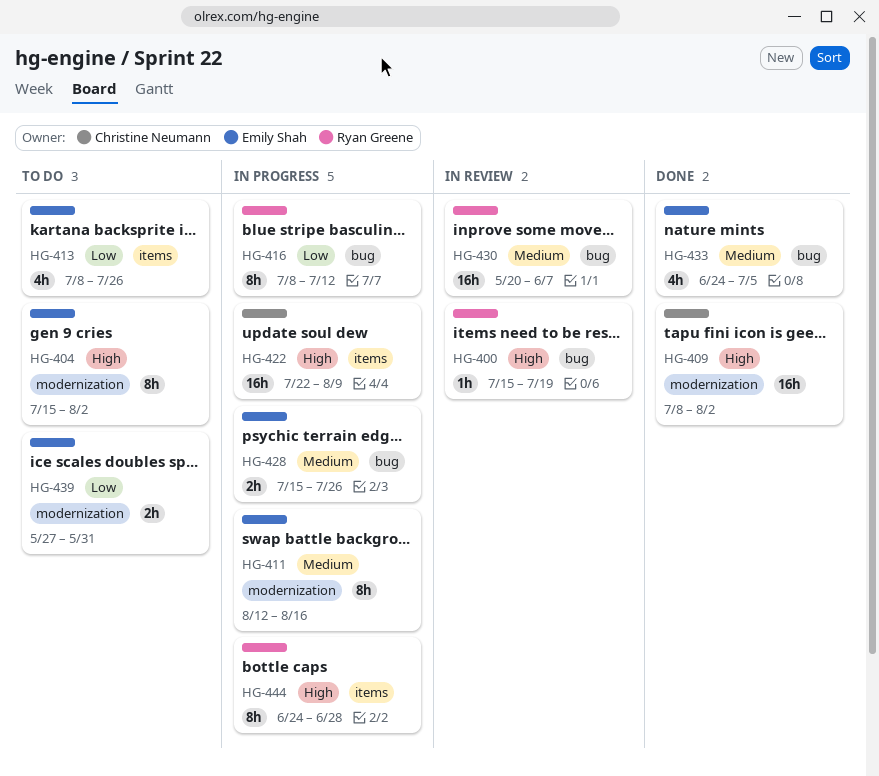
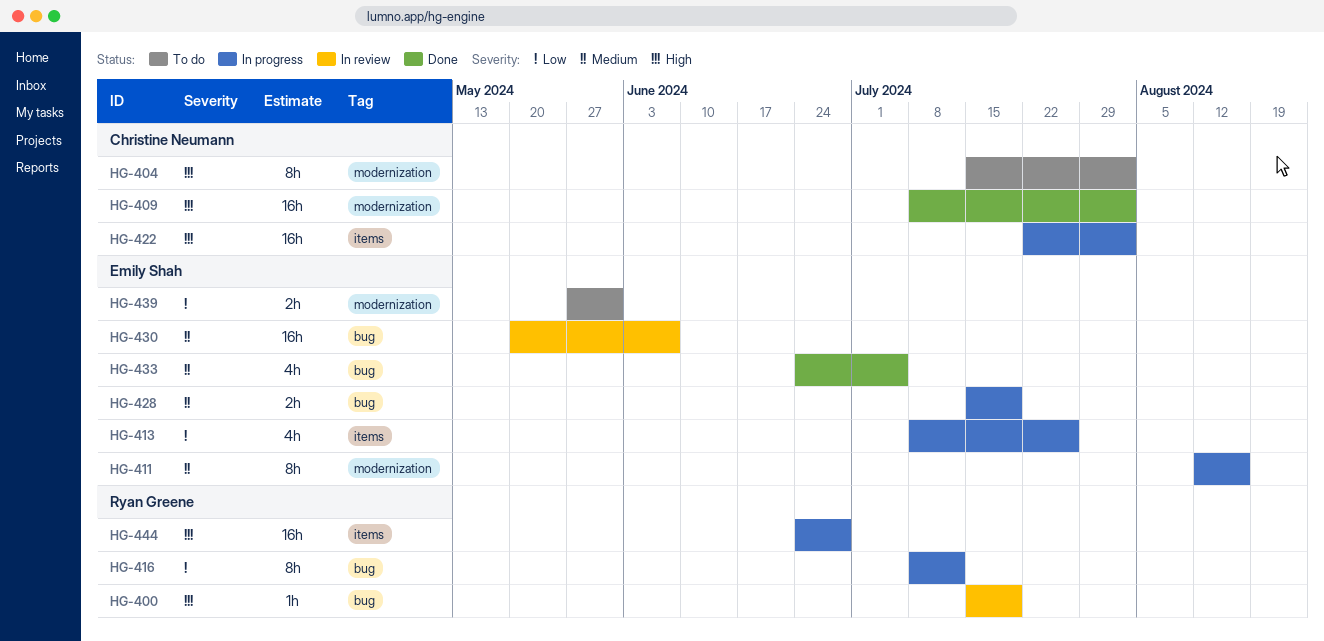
HG-404, owner: Emily Shah -> Christine Neumann
HG-413, status: To do -> In progress
HG-422, due: Aug 9 -> Aug 2
HG-428, due: Jul 26 -> Jul 19
HG-430, owner: Ryan Greene -> Emily Shah
HG-444, estimate: 8h -> 16h

